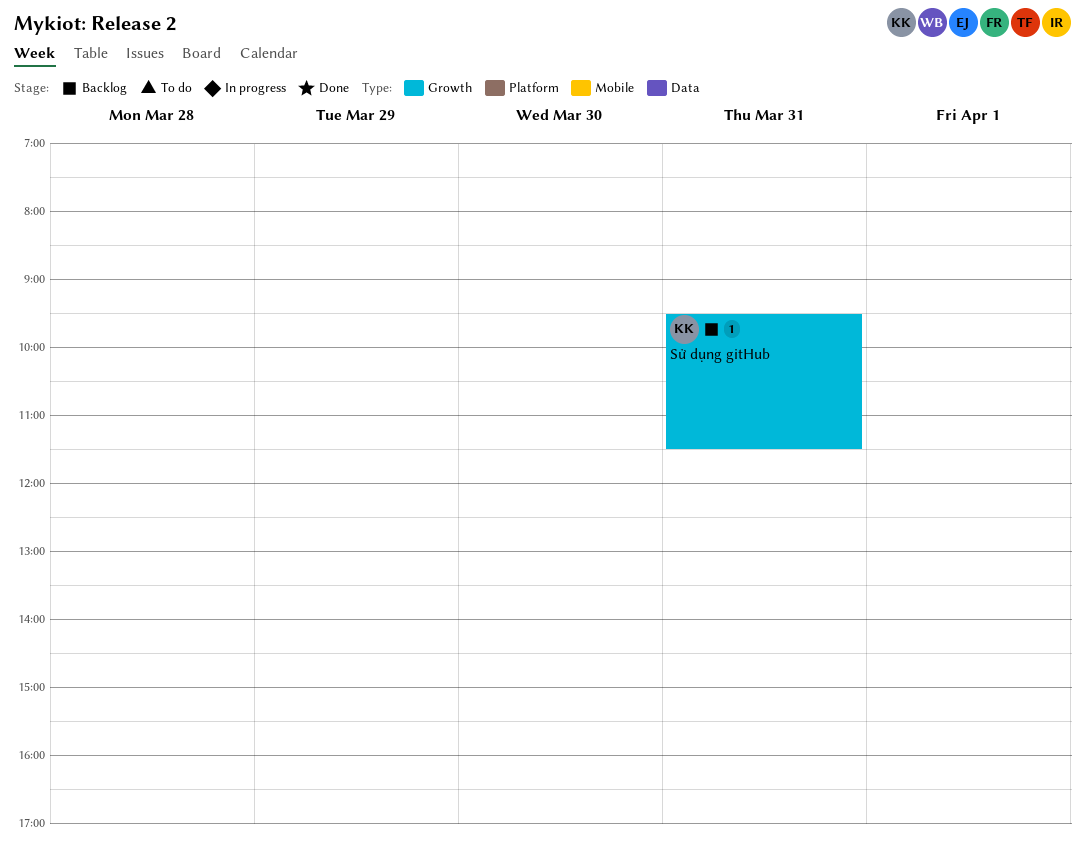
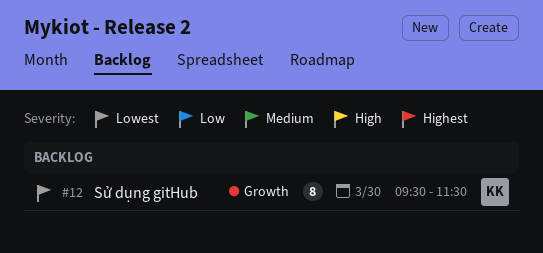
Sử dụng gitHub, estimate: 1 -> 8
Sử dụng gitHub, day: Mar 31 -> Mar 30

